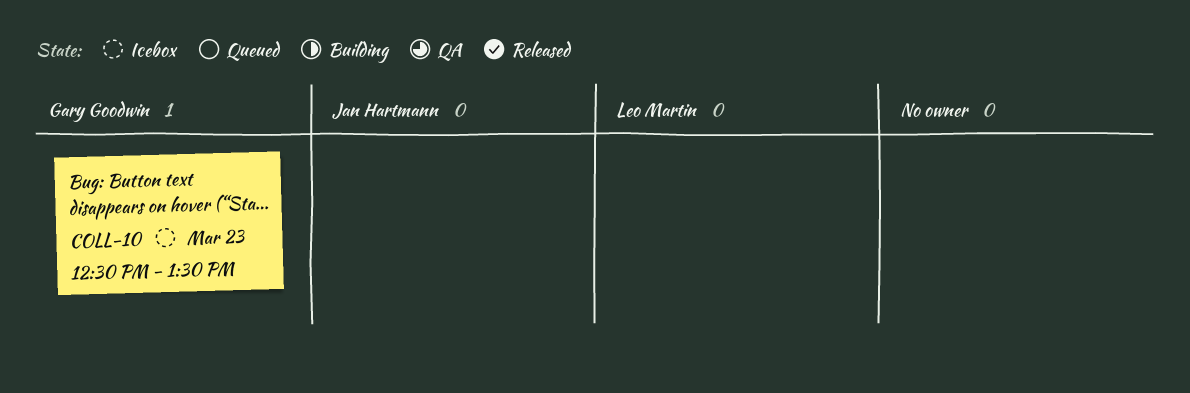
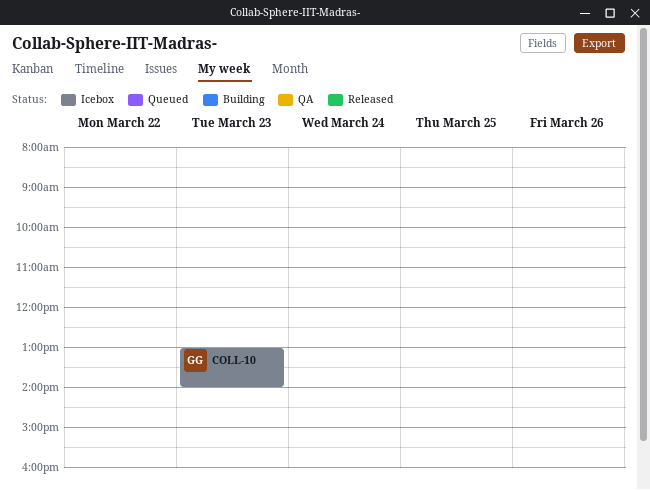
COLL-10, begins: 12:30 -> 13:00
COLL-10, ends: 13:30 -> 14:00

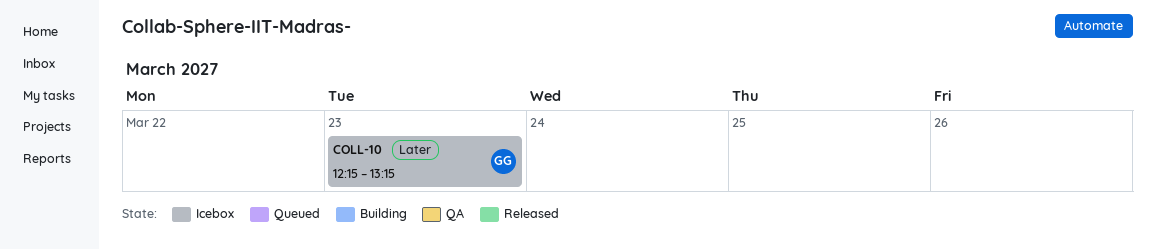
COLL-10, begins: 13:00 -> 12:15
COLL-10, ends: 14:00 -> 13:15

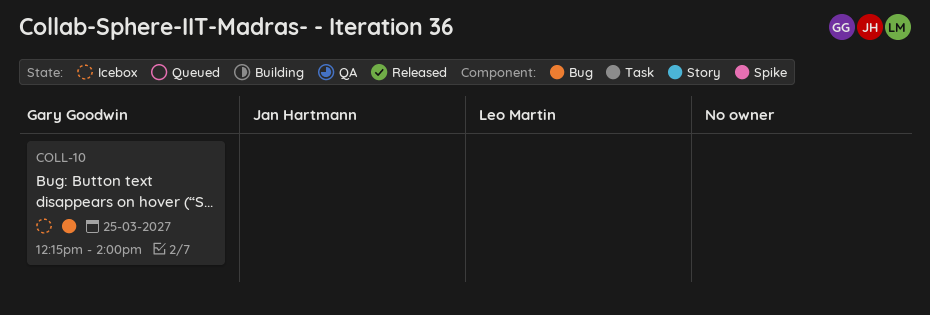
COLL-10, day: Mar 23 -> Mar 25
COLL-10, ends: 13:15 -> 14:00

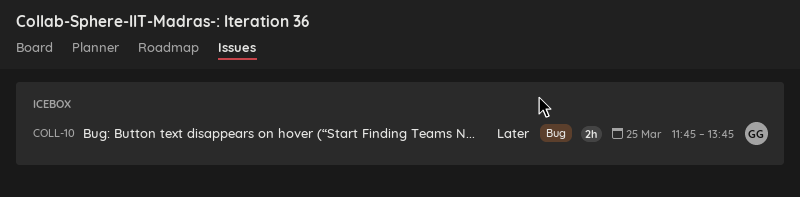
COLL-10, begins: 12:15 -> 11:45
COLL-10, ends: 14:00 -> 13:45

